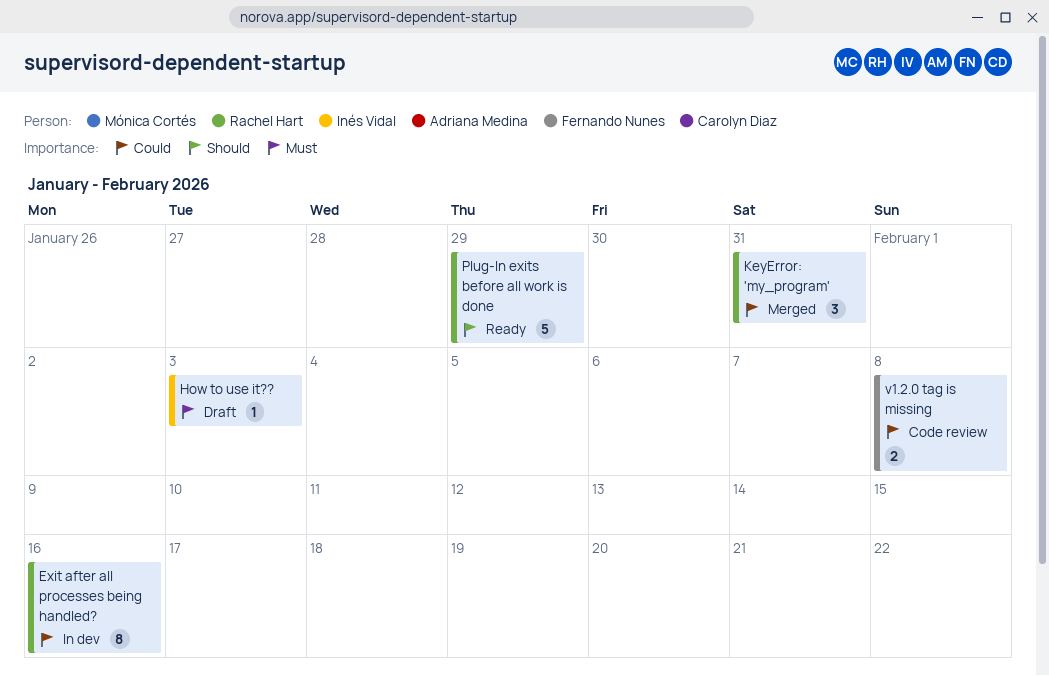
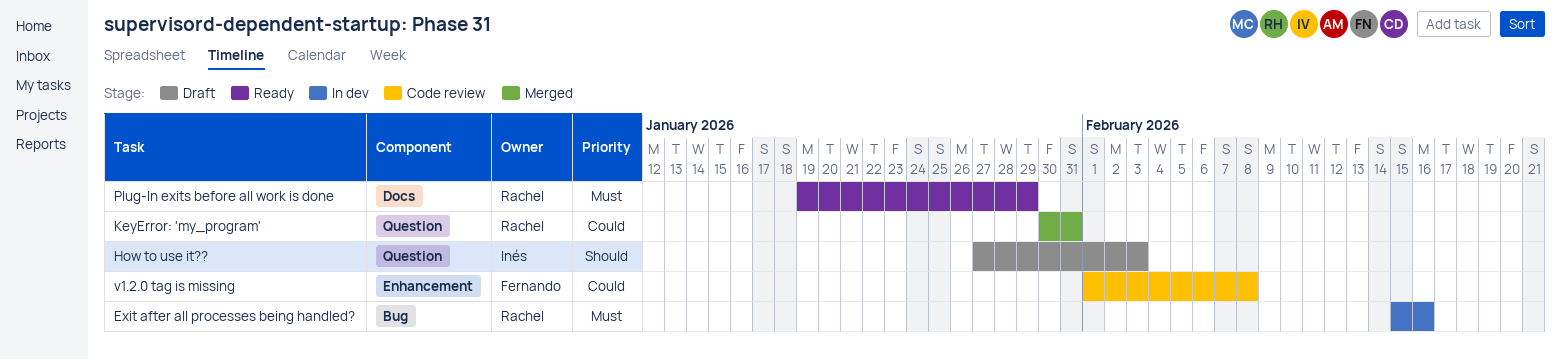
Exit after all processes being handled?, priority: Could -> Must
How to use it??, priority: Must -> Should
Plug-In exits before all work is done, priority: Should -> Must

